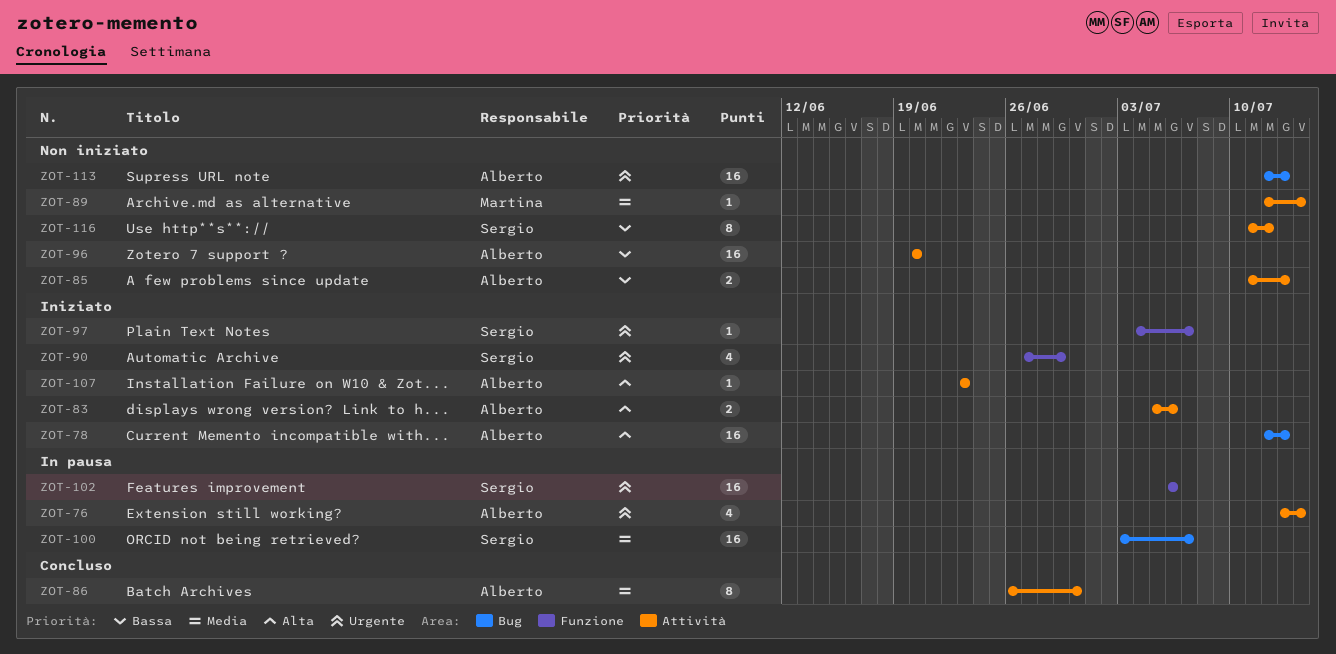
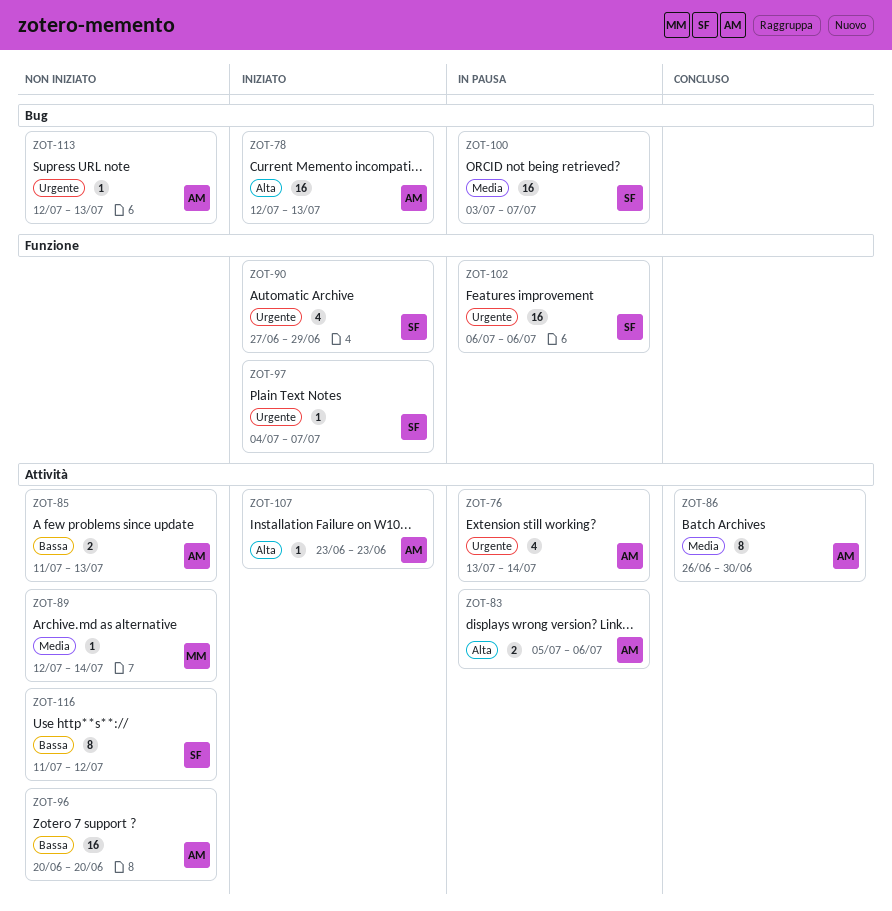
ZOT-83, status: Iniziato -> In pausa
ZOT-113, estimate: 16 -> 1

